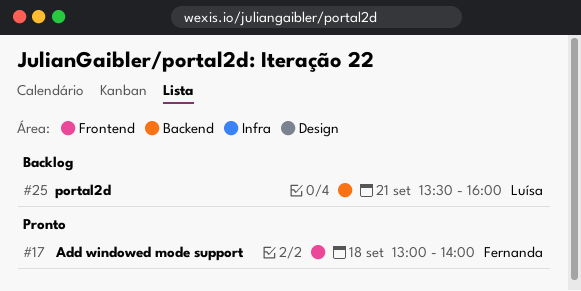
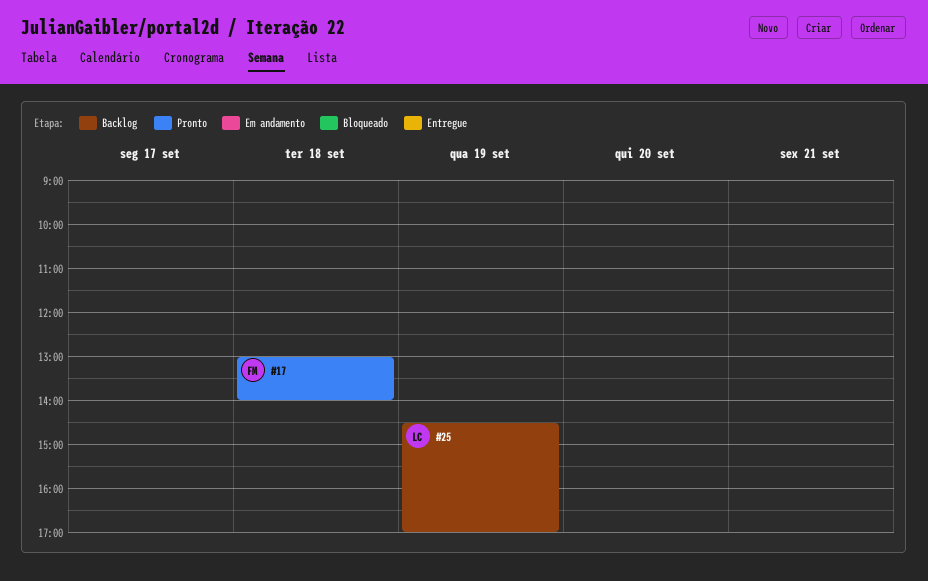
#25, day: Sep 21 -> Sep 19
#25, begins: 13:30 -> 14:30
#25, ends: 16:00 -> 17:00

